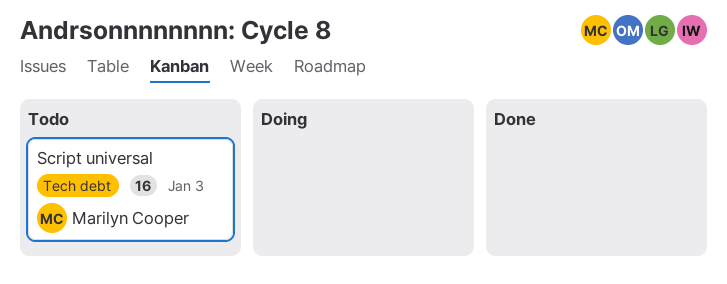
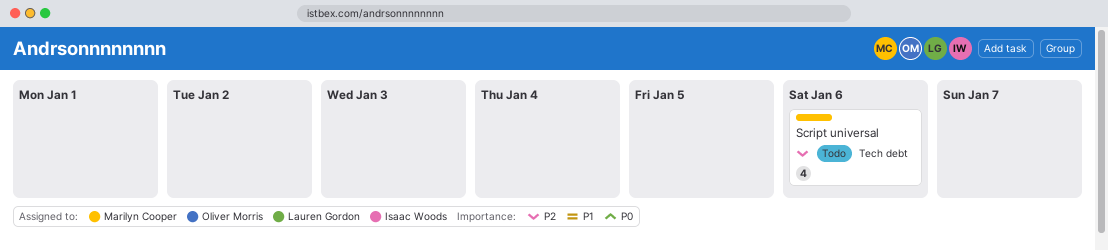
Script universal, estimate: 16 -> 4
Script universal, due: Jan 3 -> Jan 6

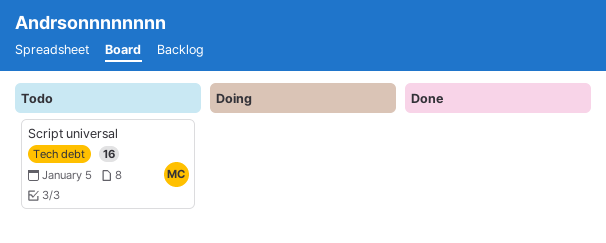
Script universal, estimate: 4 -> 16
Script universal, due: Jan 6 -> Jan 5

